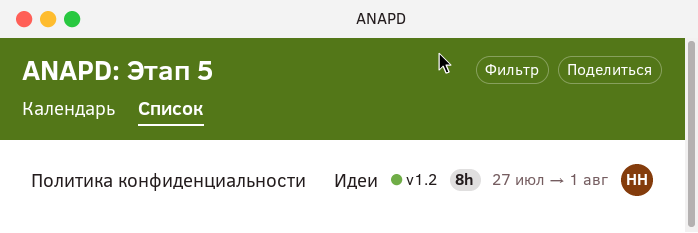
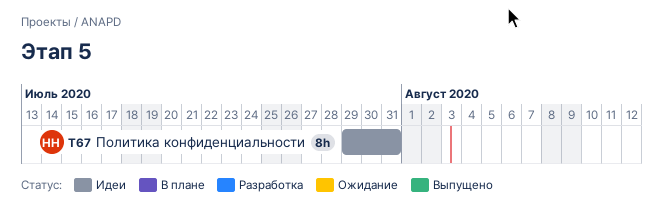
Политика конфиденциальности, start: Jul 27 -> Jul 29
Политика конфиденциальности, due: Aug 1 -> Jul 31

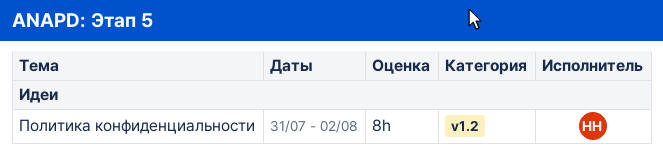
Политика конфиденциальности, start: Jul 29 -> Jul 31
Политика конфиденциальности, due: Jul 31 -> Aug 2

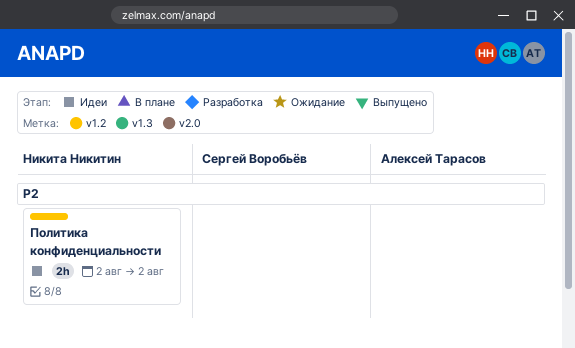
Политика конфиденциальности, estimate: 8h -> 2h
Политика конфиденциальности, start: Jul 31 -> Aug 2

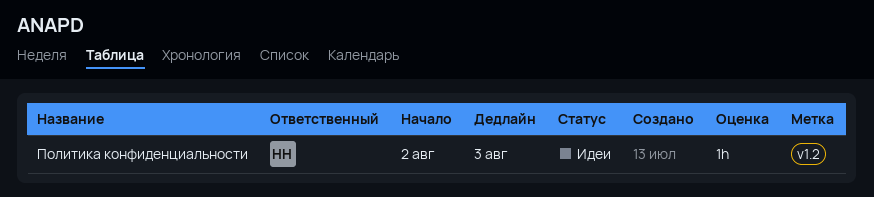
Политика конфиденциальности, estimate: 2h -> 1h
Политика конфиденциальности, due: Aug 2 -> Aug 3

